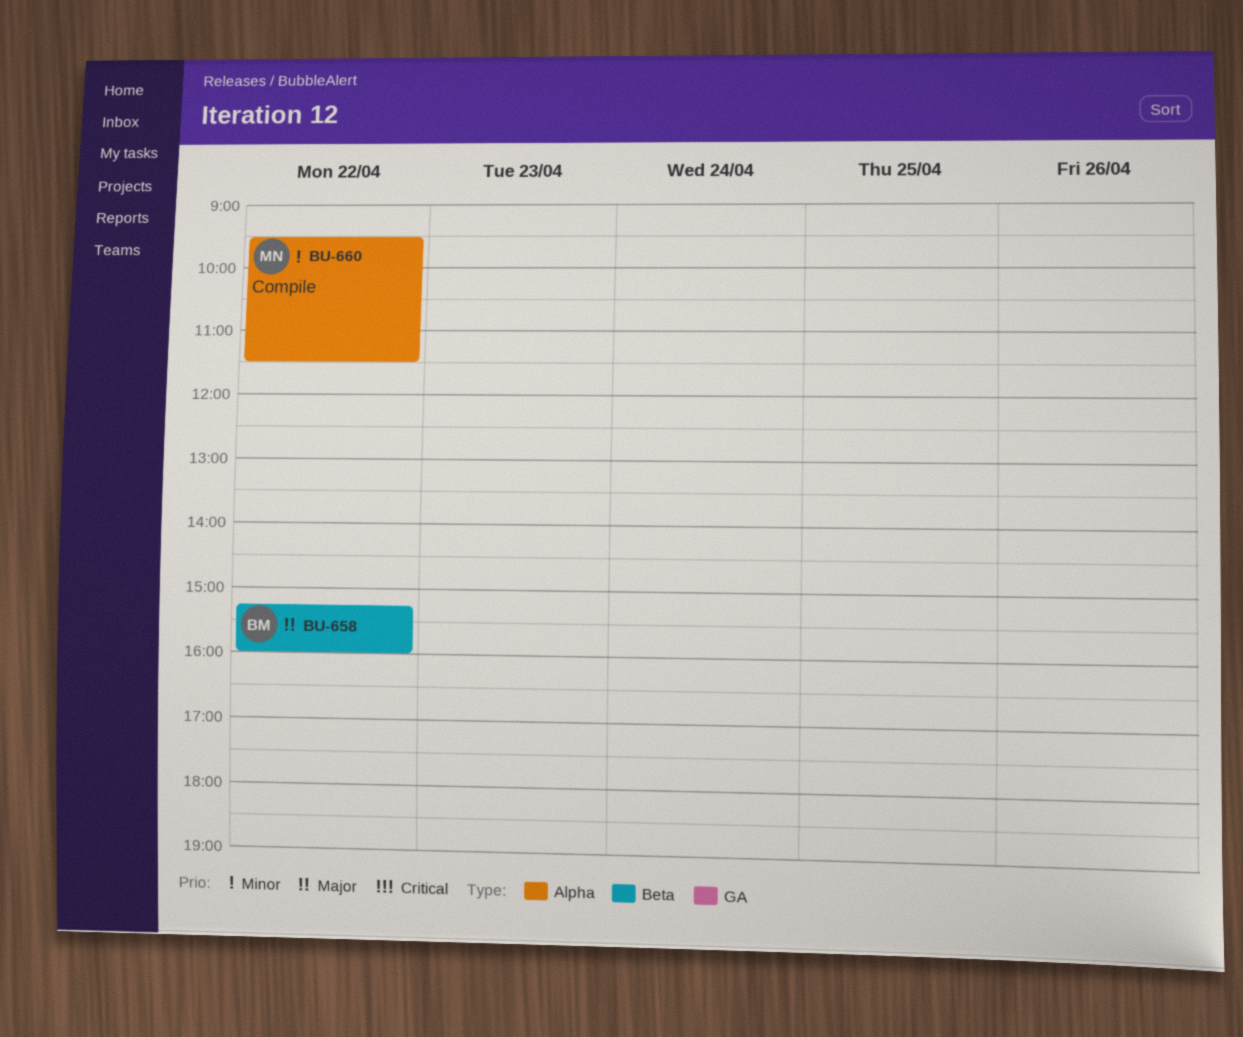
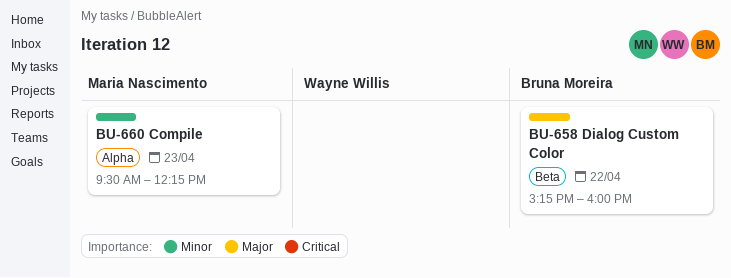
BU-660, day: Apr 22 -> Apr 23
BU-660, ends: 11:30 -> 12:15

